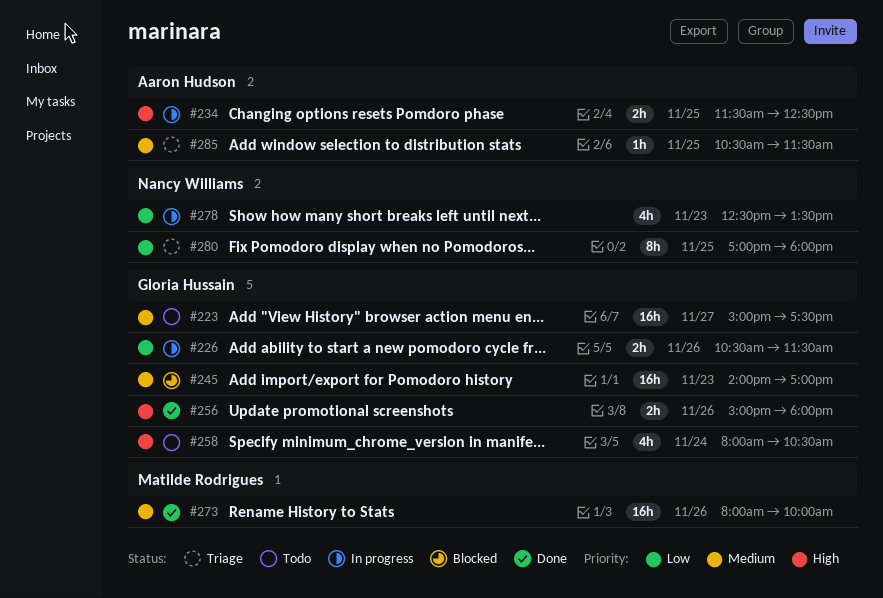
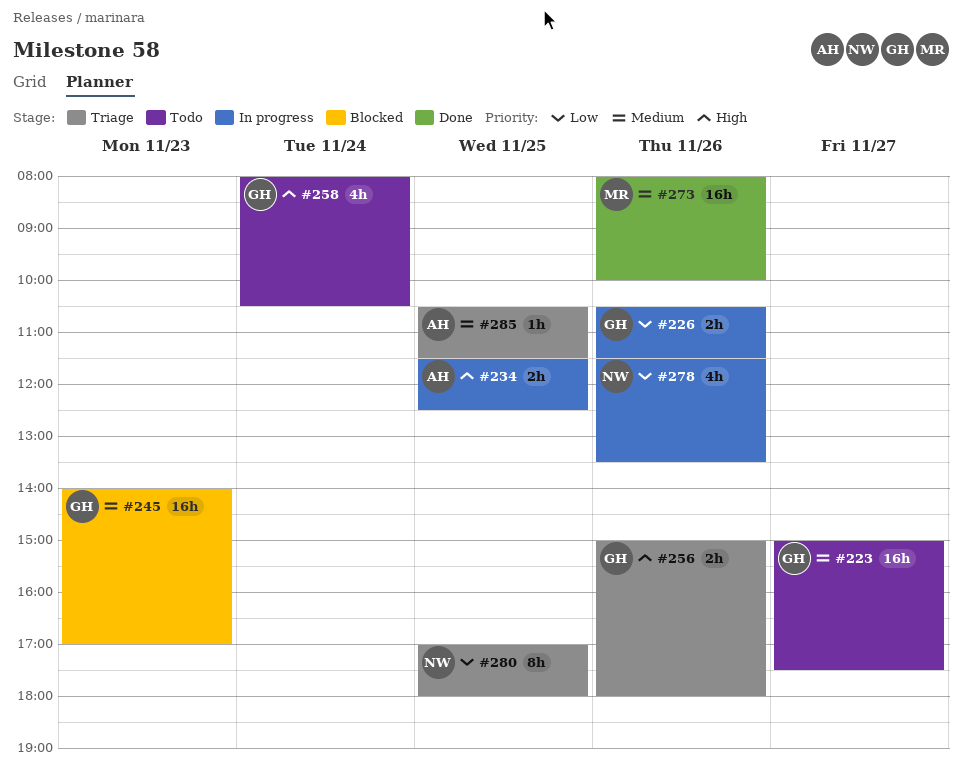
#256, status: Done -> Triage
#278, day: Nov 23 -> Nov 26
#278, begins: 12:30 -> 11:30

